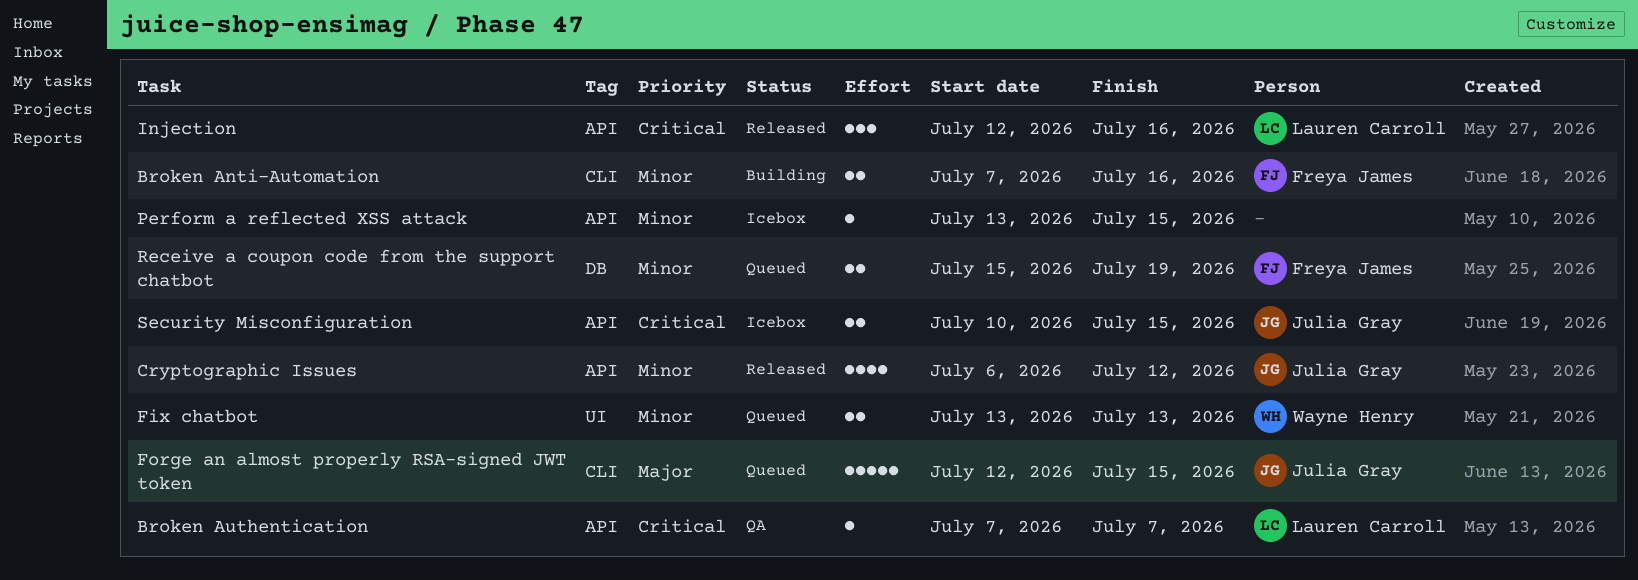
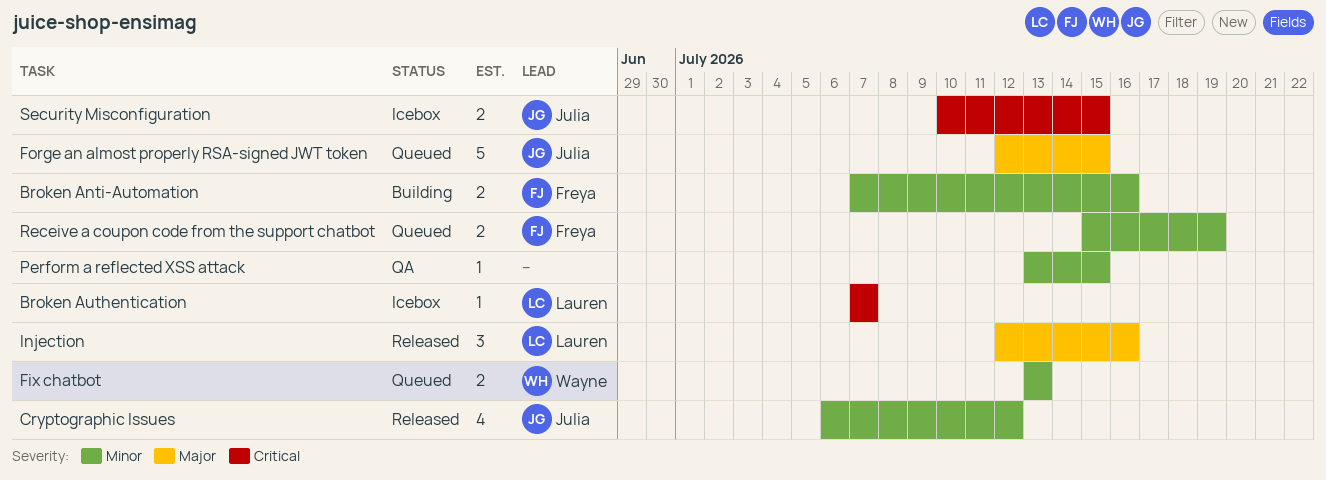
Broken Authentication, status: QA -> Icebox
Injection, priority: Critical -> Major
Perform a reflected XSS attack, status: Icebox -> QA

